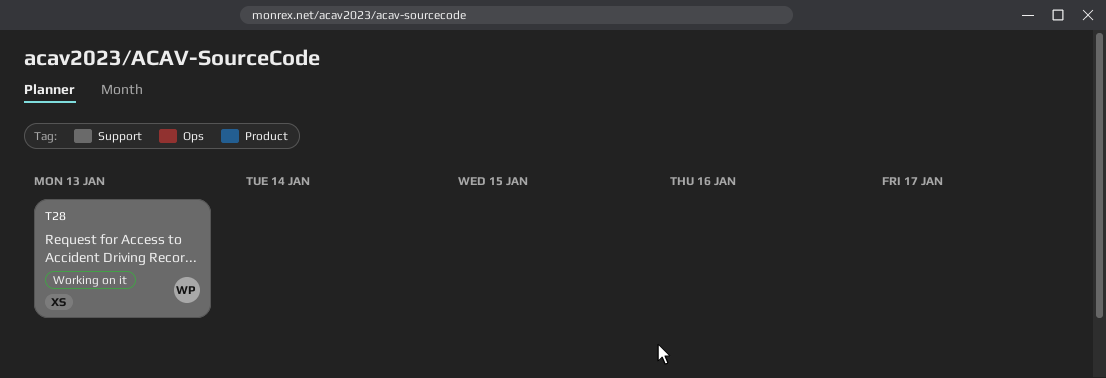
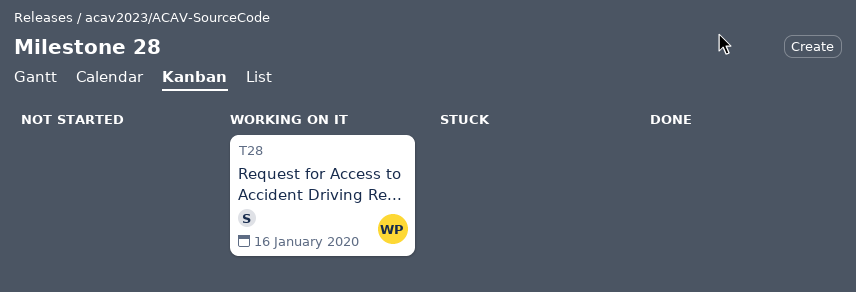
T28, estimate: XS -> S
T28, due: Jan 13 -> Jan 16

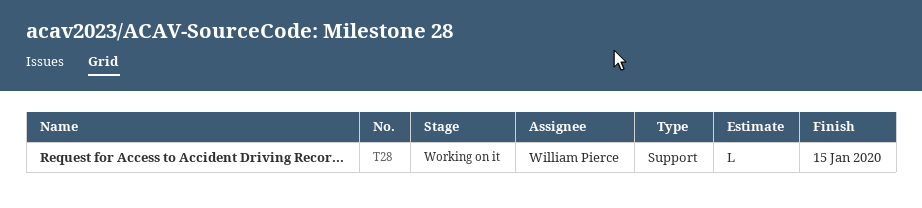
T28, estimate: S -> L
T28, due: Jan 16 -> Jan 15

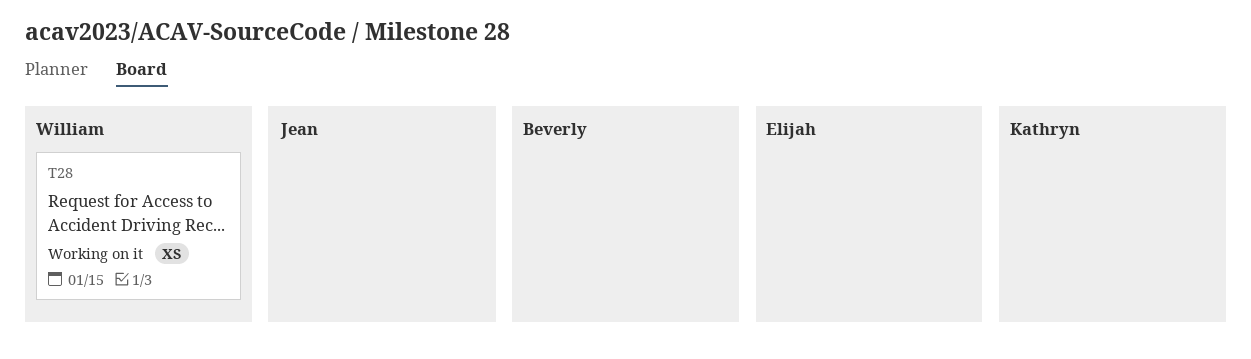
T28, estimate: L -> XS

